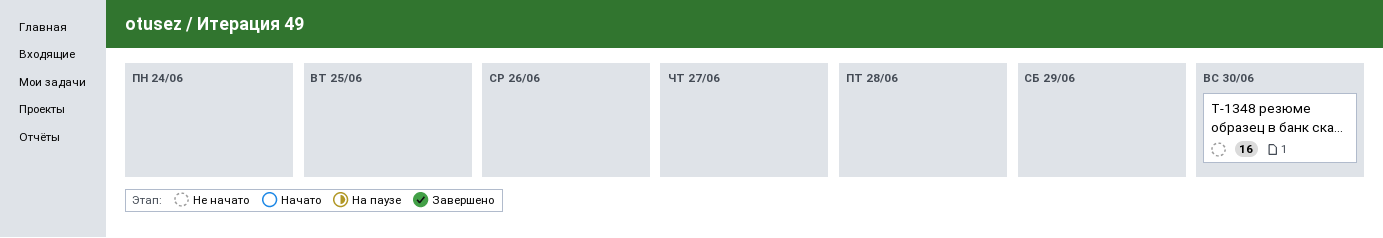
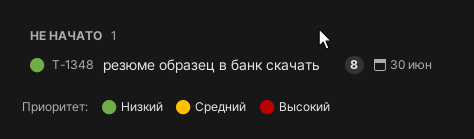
T-1348, estimate: 16 -> 8

